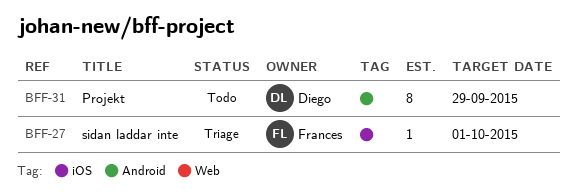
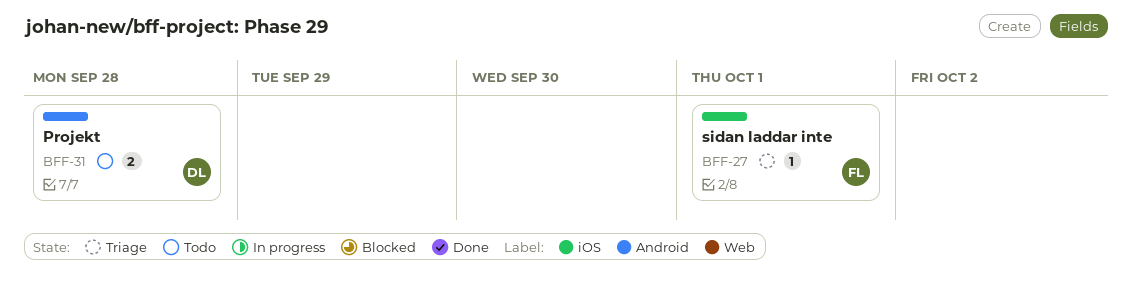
BFF-31, estimate: 8 -> 2
BFF-31, due: Sep 29 -> Sep 28

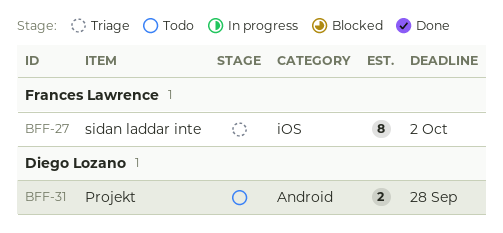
BFF-27, estimate: 1 -> 8
BFF-27, due: Oct 1 -> Oct 2

